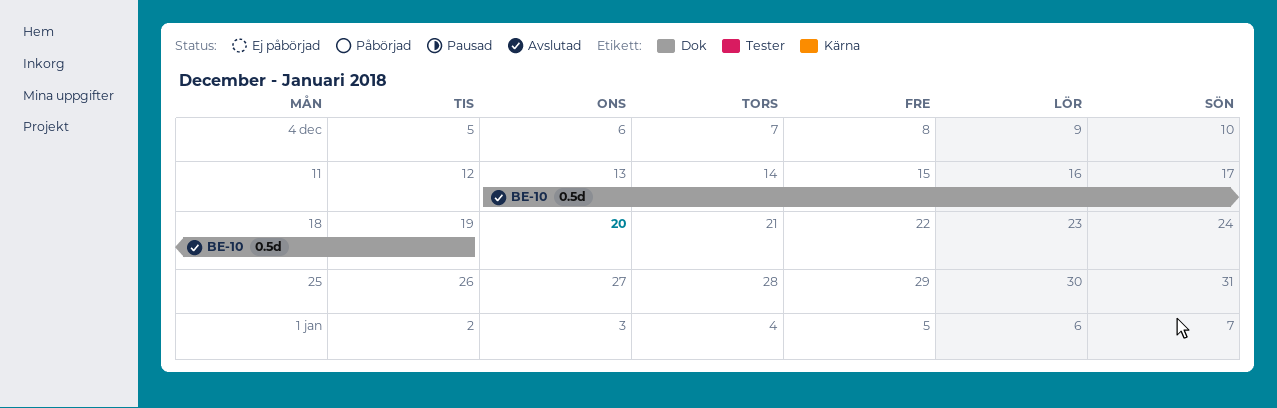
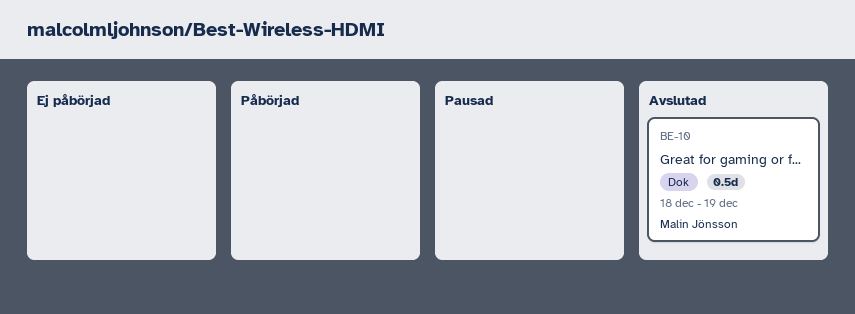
BE-10, start: Dec 13 -> Dec 18

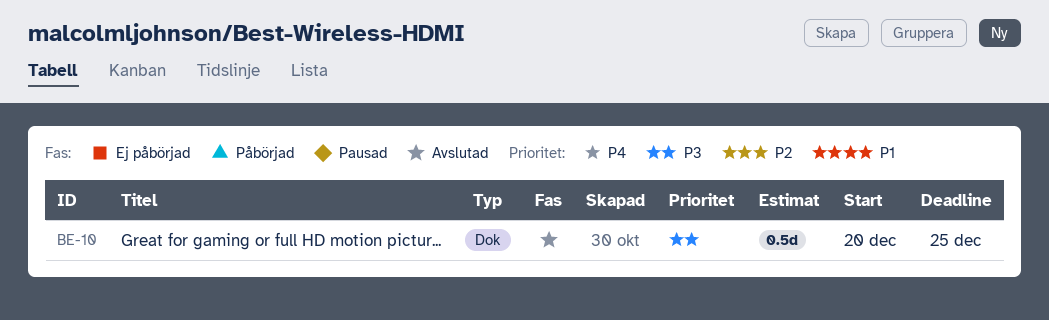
BE-10, start: Dec 18 -> Dec 20
BE-10, due: Dec 19 -> Dec 25

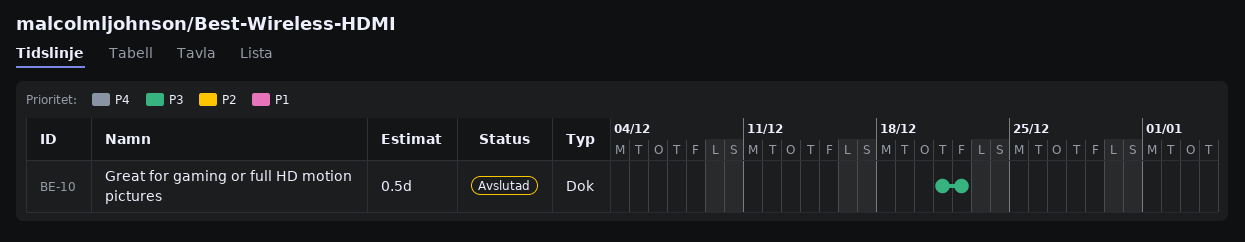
BE-10, start: Dec 20 -> Dec 21
BE-10, due: Dec 25 -> Dec 22

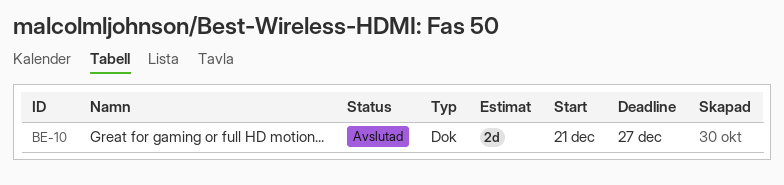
BE-10, estimate: 0.5d -> 2d
BE-10, due: Dec 22 -> Dec 27

